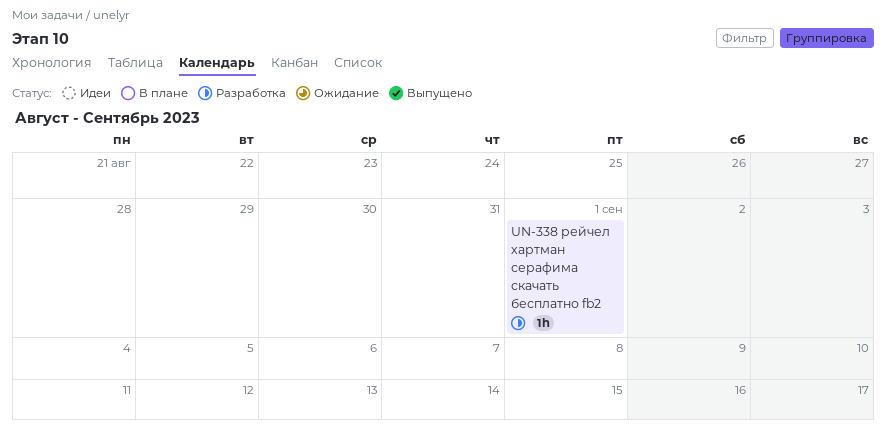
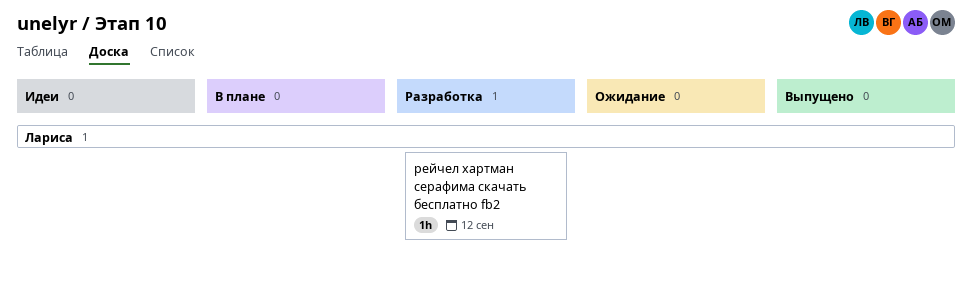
рейчел хартман серафима скачать бесплатно fb2, due: Sep 1 -> Sep 12

